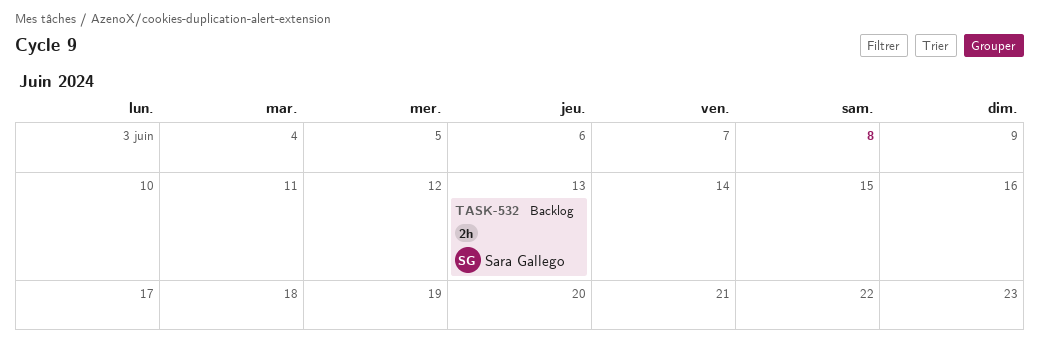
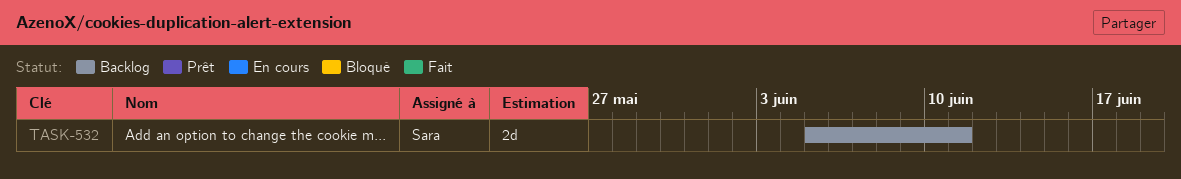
TASK-532, estimate: 2h -> 2d
TASK-532, due: Jun 13 -> Jun 11

